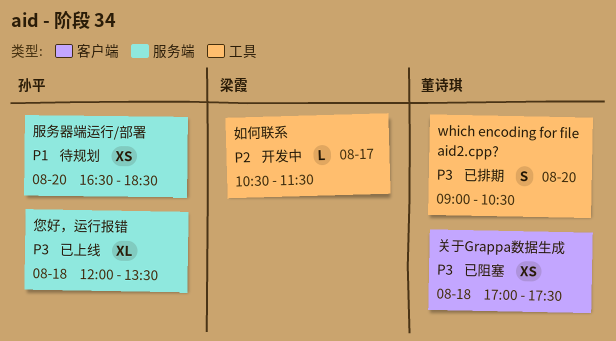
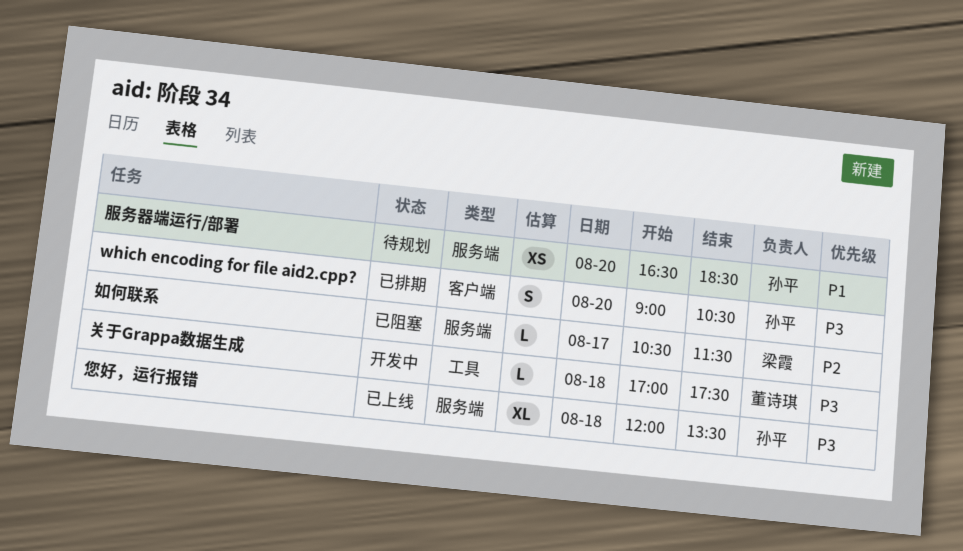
which encoding for file aid2.cpp?, owner: 董诗琪 -> 孙平
which encoding for file aid2.cpp?, label: 工具 -> 客户端
关于Grappa数据生成, status: 已阻塞 -> 开发中
关于Grappa数据生成, label: 客户端 -> 工具
关于Grappa数据生成, estimate: XS -> L
如何联系, status: 开发中 -> 已阻塞
如何联系, label: 工具 -> 服务端

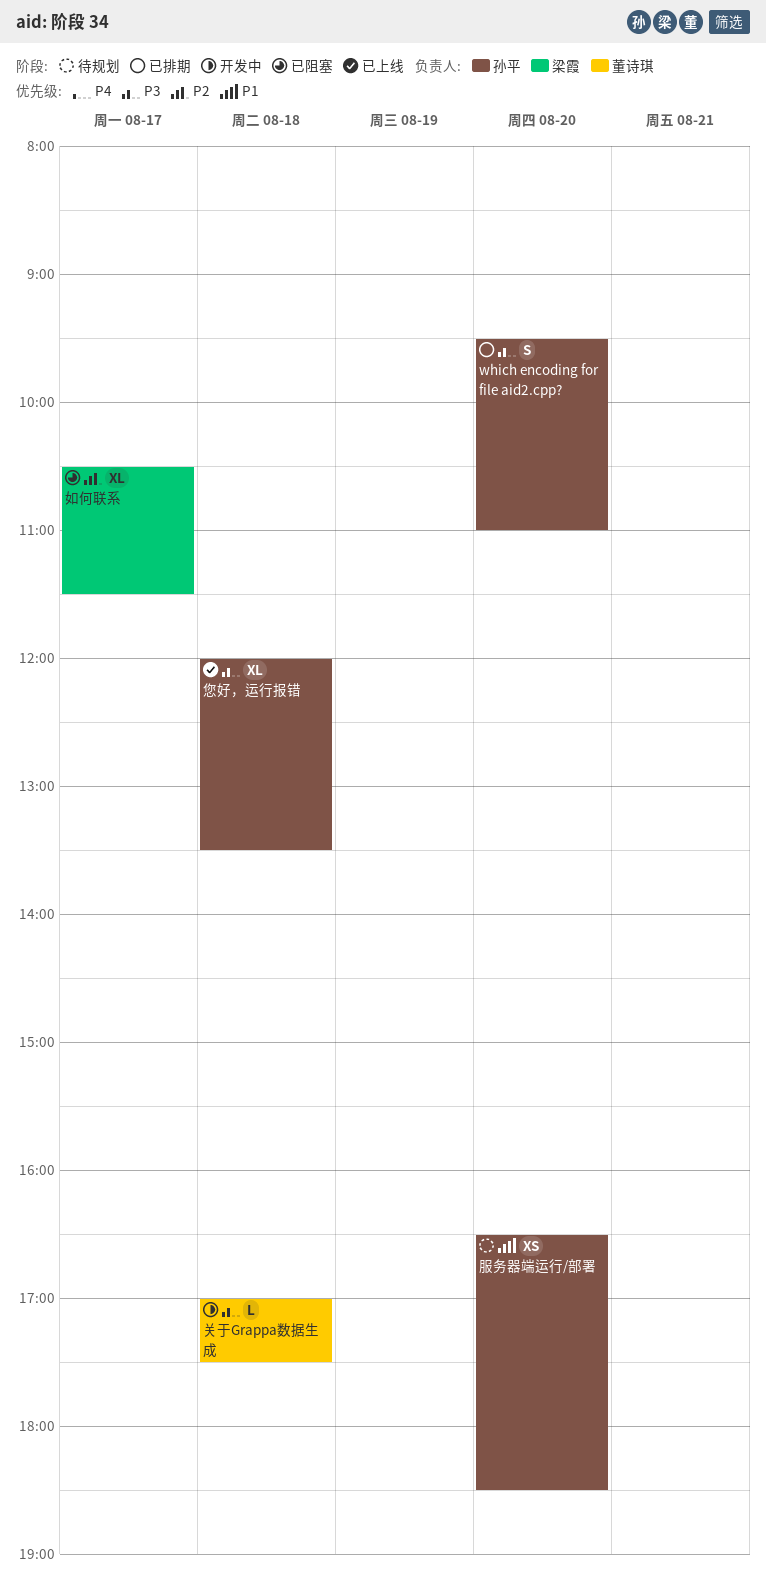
which encoding for file aid2.cpp?, begins: 09:00 -> 09:30
which encoding for file aid2.cpp?, ends: 10:30 -> 11:00
如何联系, estimate: L -> XL

